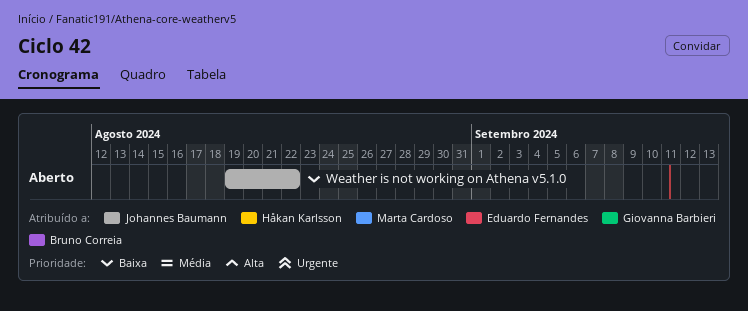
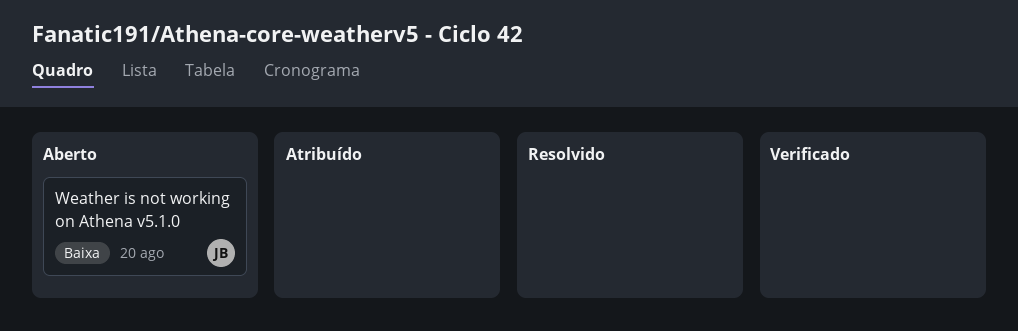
Weather is not working on Athena v5.1.0, due: Aug 22 -> Aug 20

